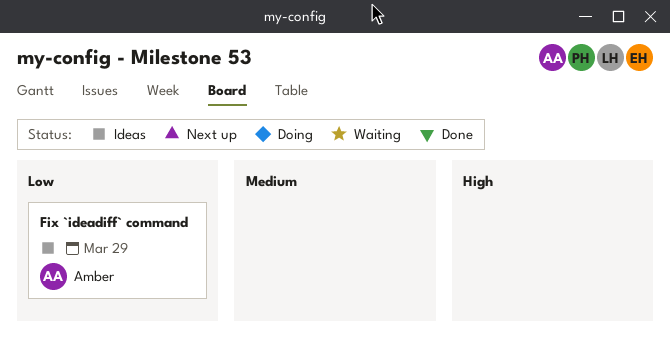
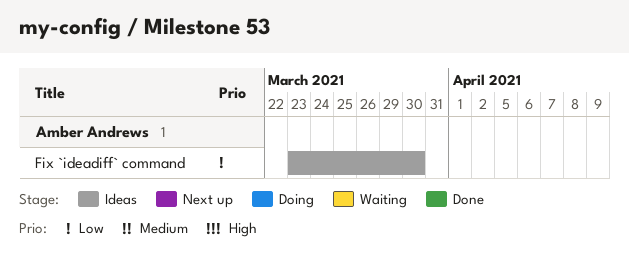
Fix `ideadiff` command, due: Mar 29 -> Mar 30

